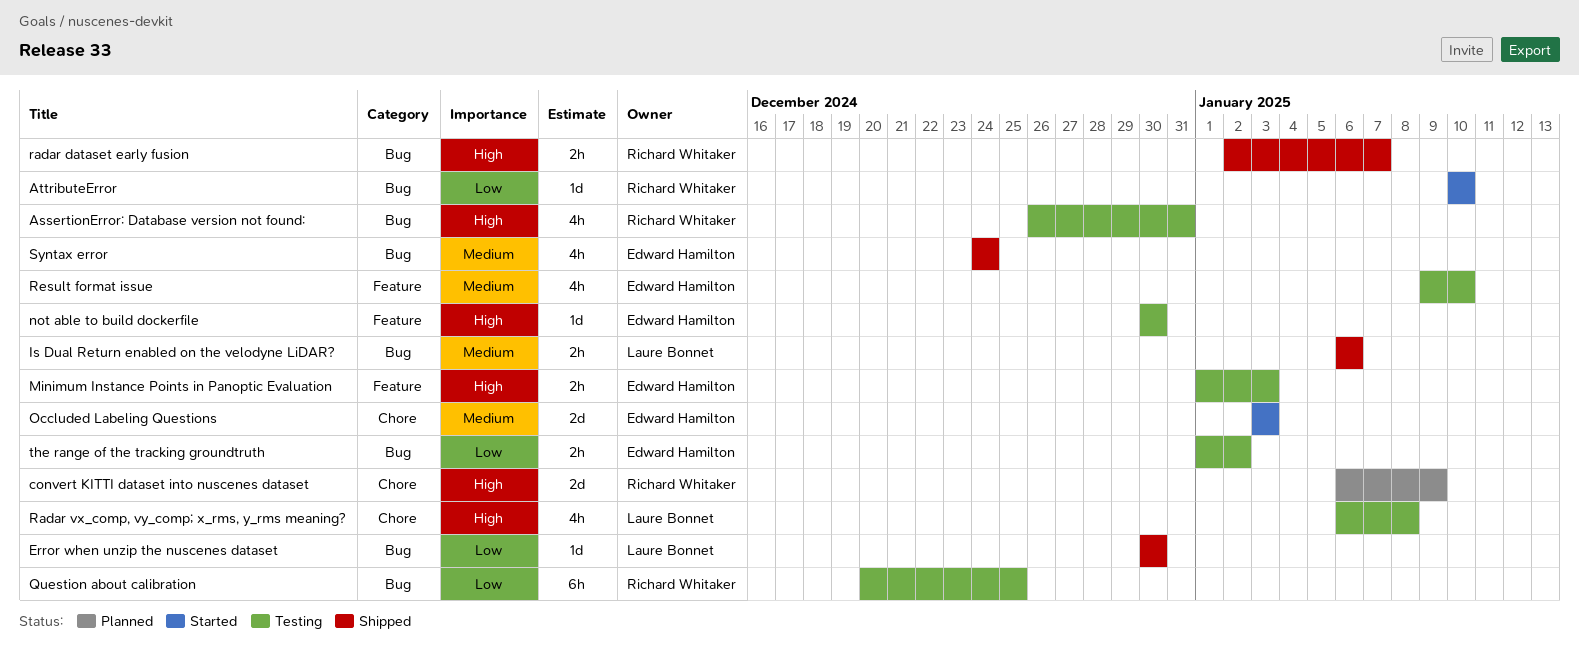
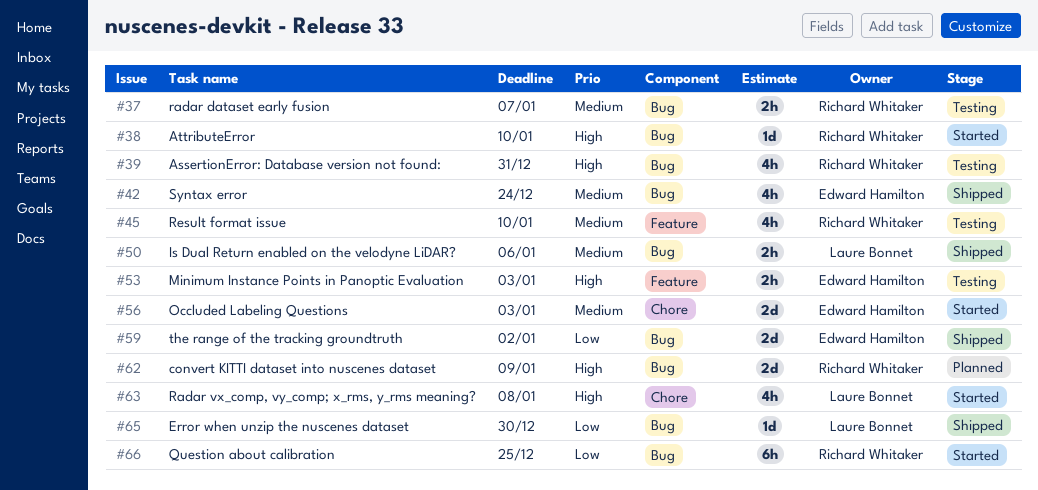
AttributeError, priority: Low -> High
convert KITTI dataset into nuscenes dataset, label: Chore -> Bug
not able to build dockerfile: present -> none
Question about calibration, status: Testing -> Started
radar dataset early fusion, status: Shipped -> Testing
radar dataset early fusion, priority: High -> Medium
Radar vx_comp, vy_comp; x_rms, y_rms meaning?, status: Testing -> Started
Result format issue, owner: Edward Hamilton -> Richard Whitaker
the range of the tracking groundtruth, status: Testing -> Shipped
the range of the tracking groundtruth, estimate: 2h -> 2d

